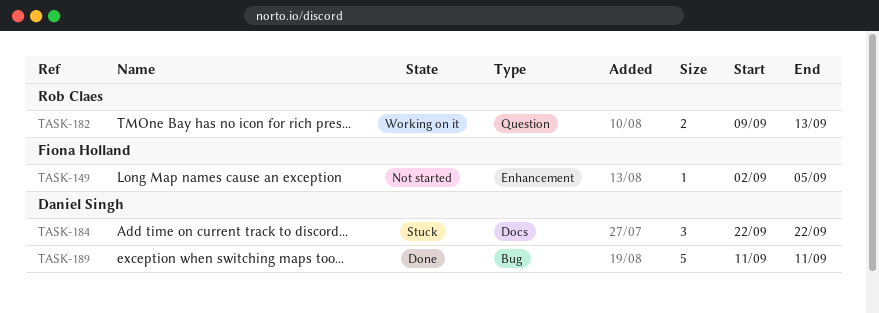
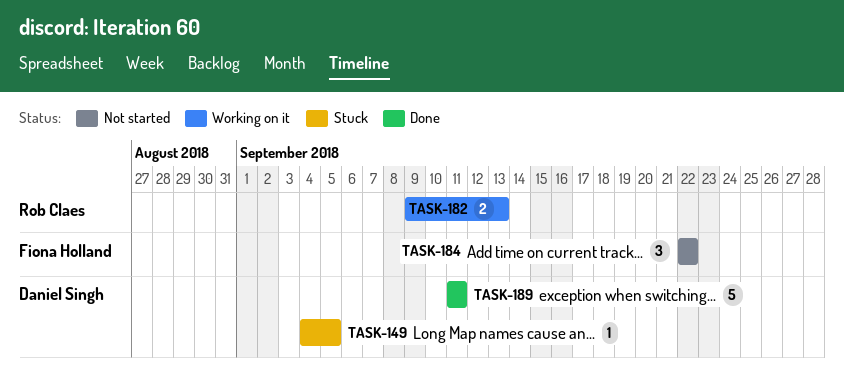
TASK-149, status: Not started -> Stuck
TASK-149, owner: Fiona Holland -> Daniel Singh
TASK-149, start: Sep 2 -> Sep 4
TASK-184, status: Stuck -> Not started
TASK-184, owner: Daniel Singh -> Fiona Holland

